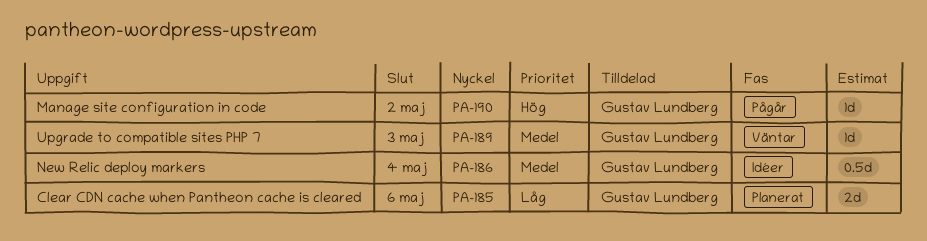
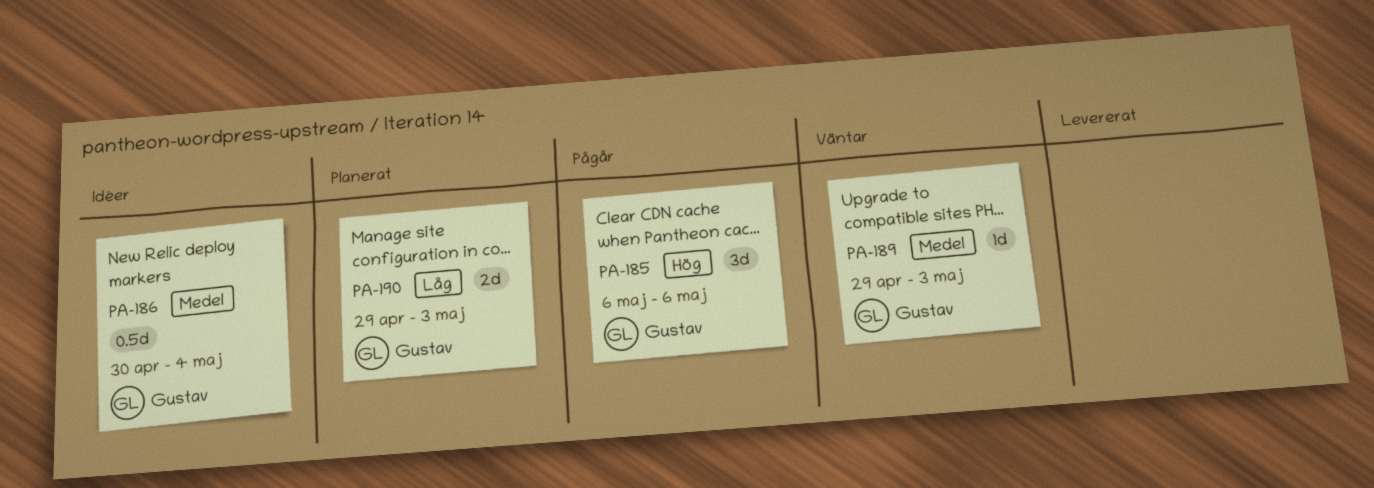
PA-185, status: Planerat -> Pågår
PA-185, priority: Låg -> Hög
PA-185, estimate: 2d -> 3d
PA-190, status: Pågår -> Planerat
PA-190, priority: Hög -> Låg
PA-190, estimate: 1d -> 2d
PA-190, due: May 2 -> May 3

